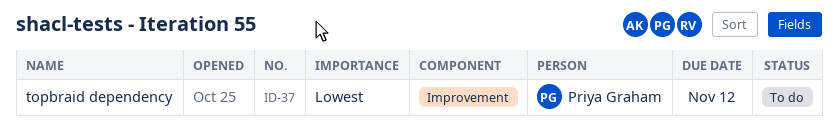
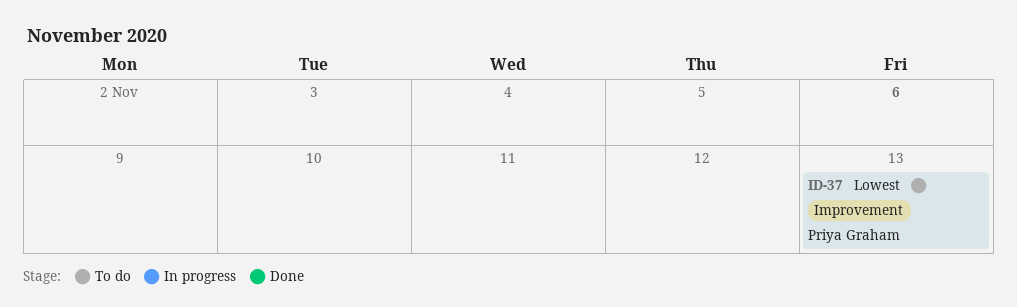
ID-37, due: Nov 12 -> Nov 13

